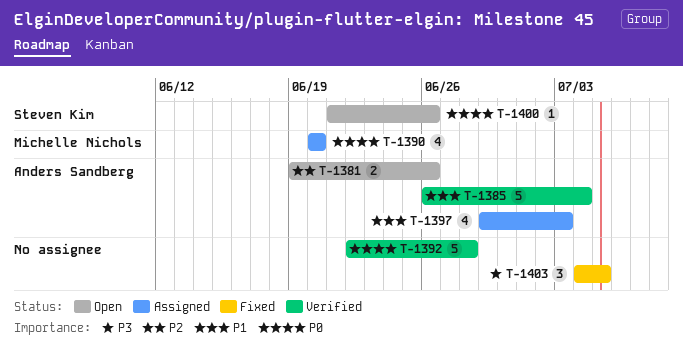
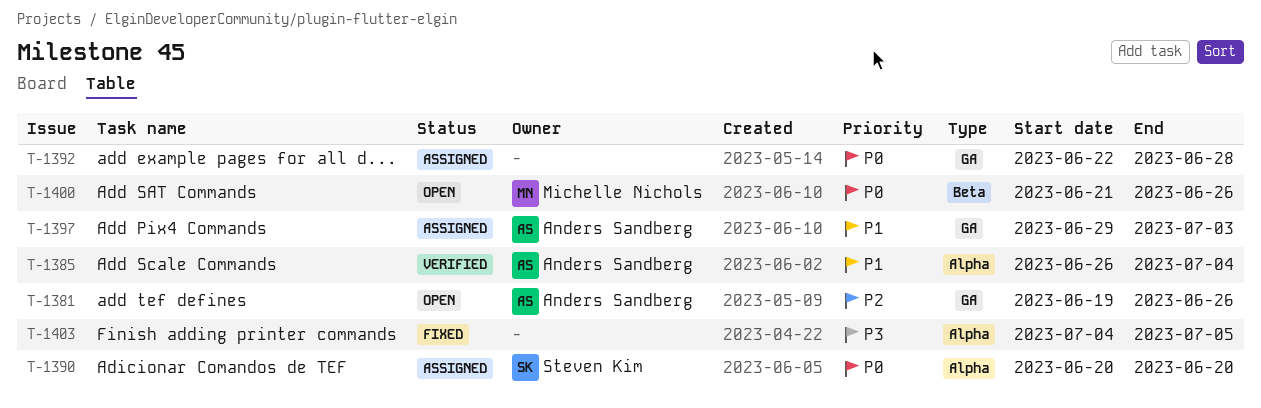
T-1390, owner: Michelle Nichols -> Steven Kim
T-1392, status: Verified -> Assigned
T-1400, owner: Steven Kim -> Michelle Nichols

